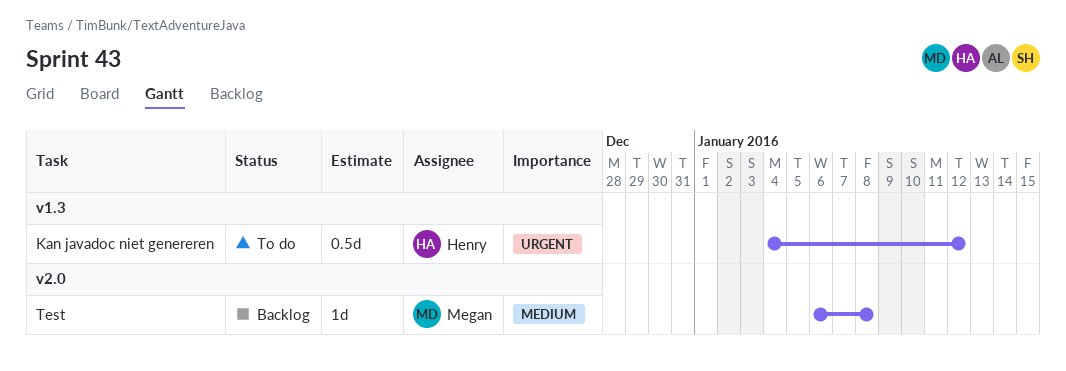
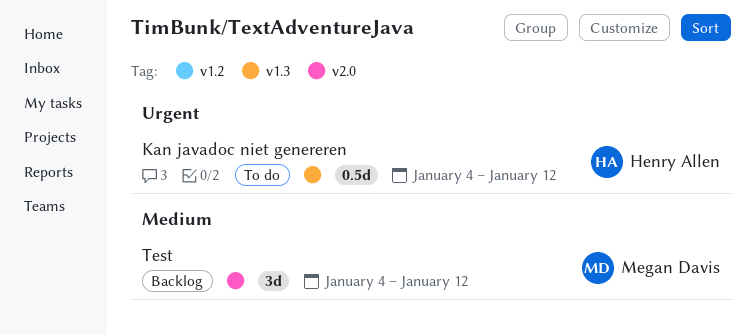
Test, estimate: 1d -> 3d
Test, start: Jan 6 -> Jan 4
Test, due: Jan 8 -> Jan 12

